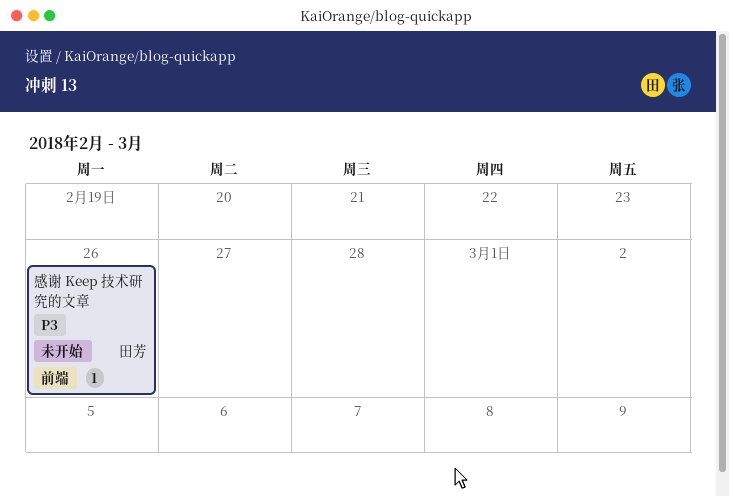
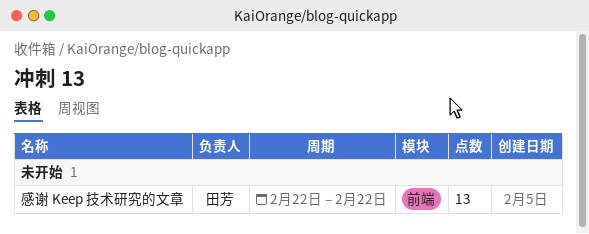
感谢 Keep 技术研究的文章, estimate: 1 -> 13
感谢 Keep 技术研究的文章, due: Feb 26 -> Feb 22

